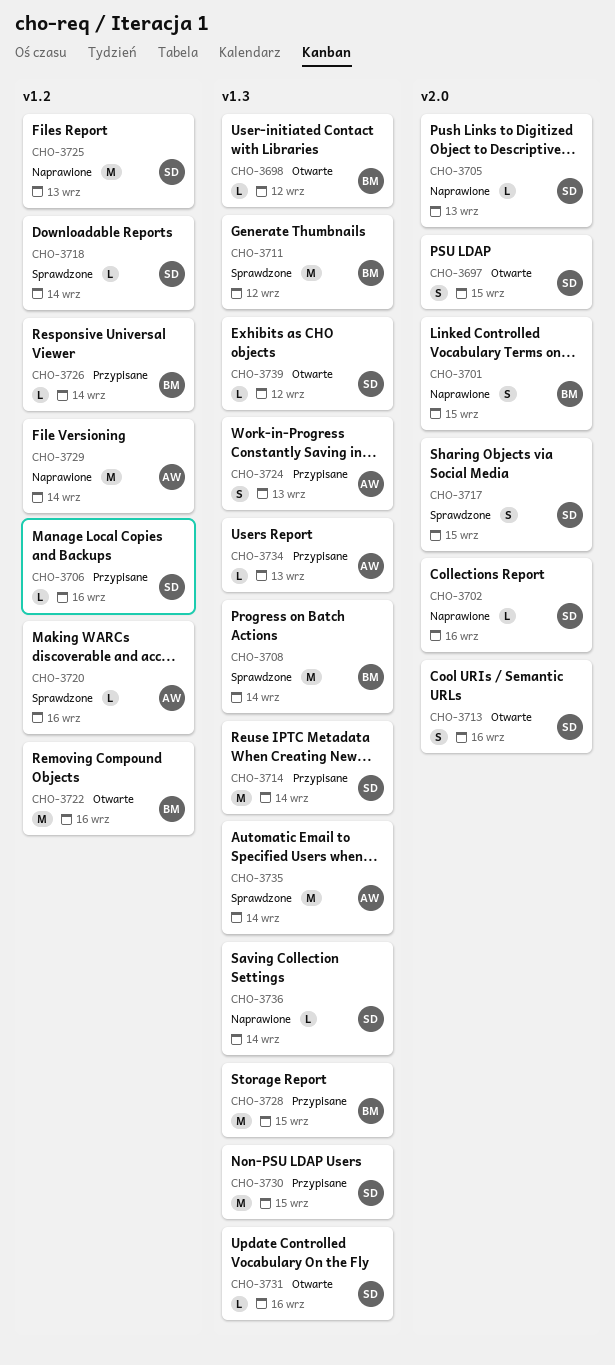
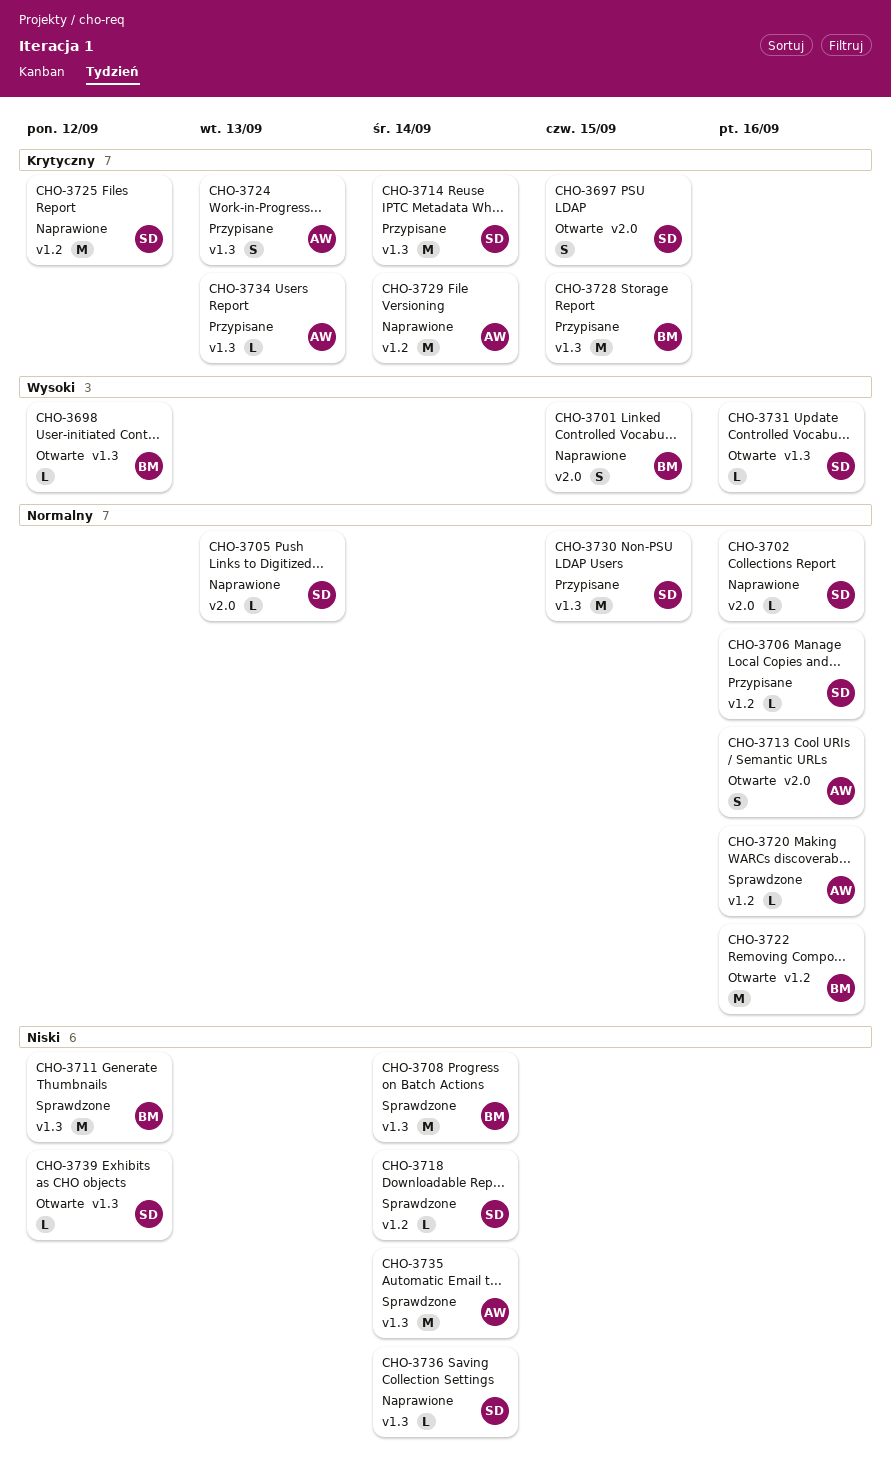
CHO-3713, owner: SD -> AW
CHO-3717: present -> none
CHO-3725, due: Sep 13 -> Sep 12
CHO-3726: present -> none

